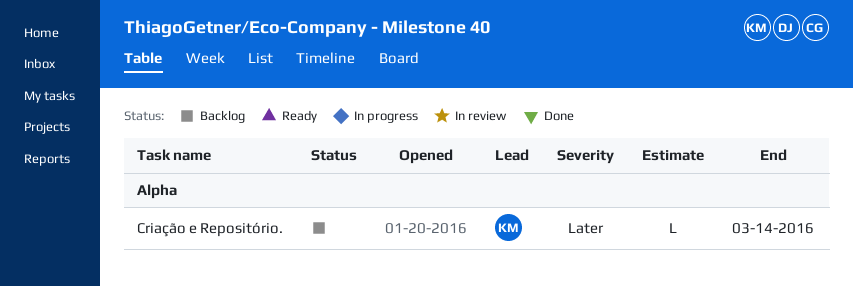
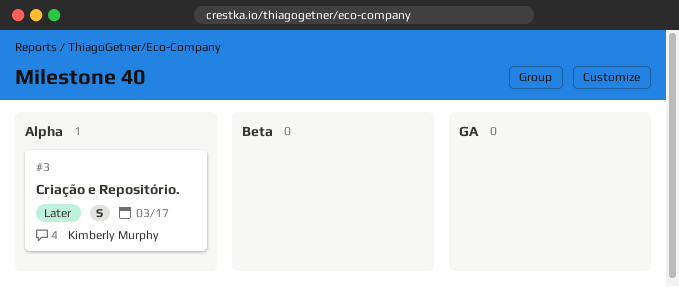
Criação e Repositório., estimate: L -> S
Criação e Repositório., due: Mar 14 -> Mar 17

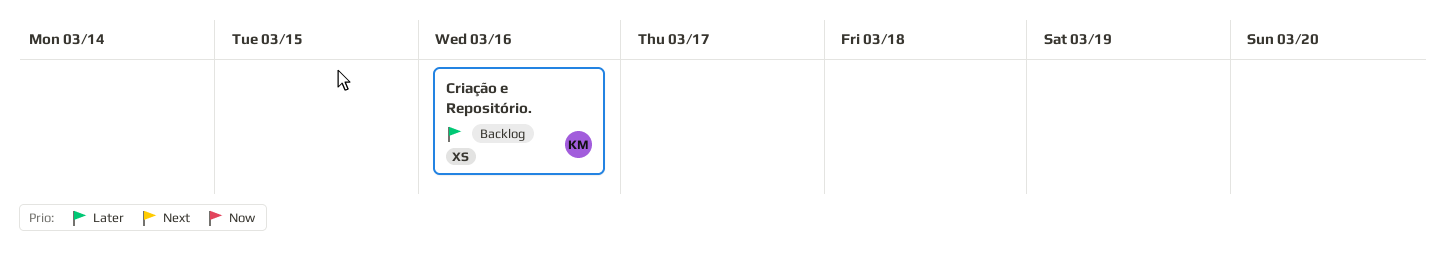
Criação e Repositório., estimate: S -> XS
Criação e Repositório., due: Mar 17 -> Mar 16

